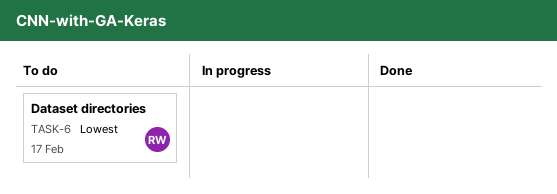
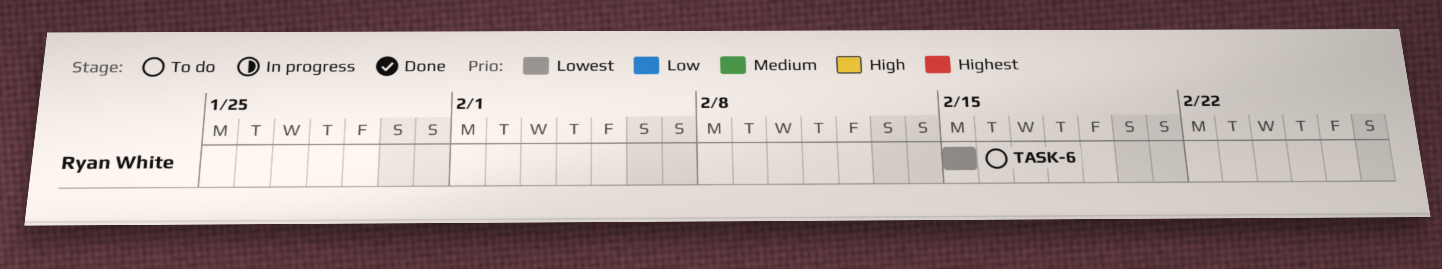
TASK-6, due: Feb 17 -> Feb 15

